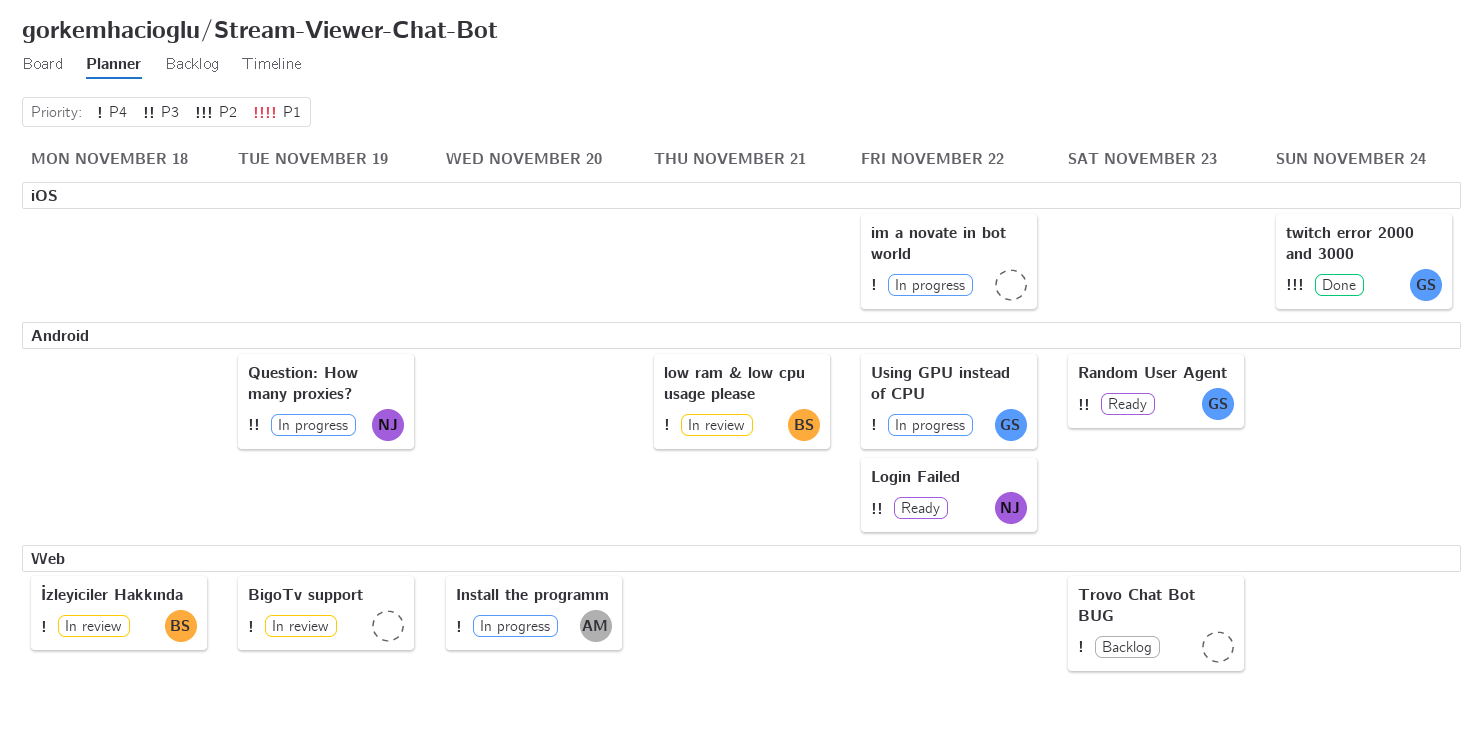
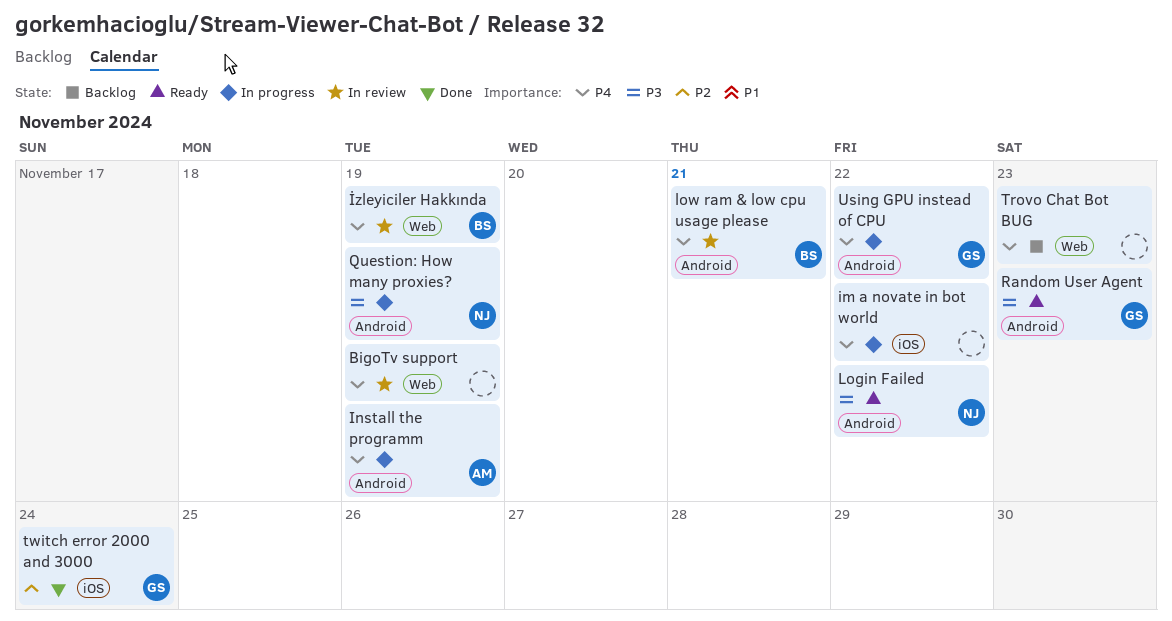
Install the programm, label: Web -> Android
Install the programm, due: Nov 20 -> Nov 19
İzleyiciler Hakkında, due: Nov 18 -> Nov 19

